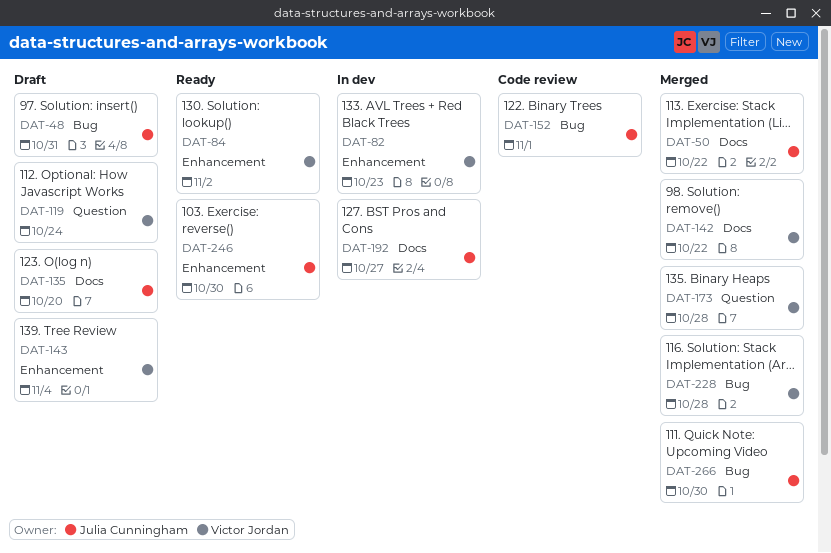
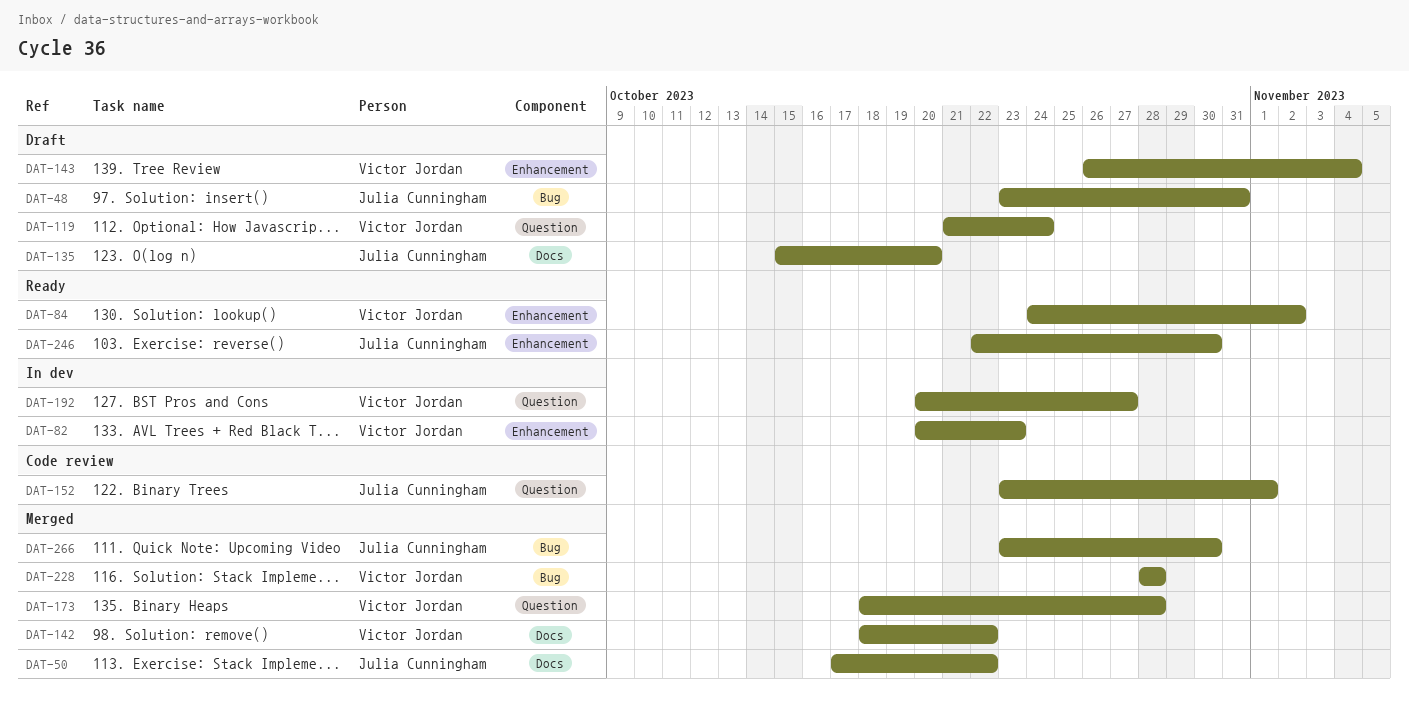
DAT-152, label: Bug -> Question
DAT-192, owner: Julia Cunningham -> Victor Jordan
DAT-192, label: Docs -> Question

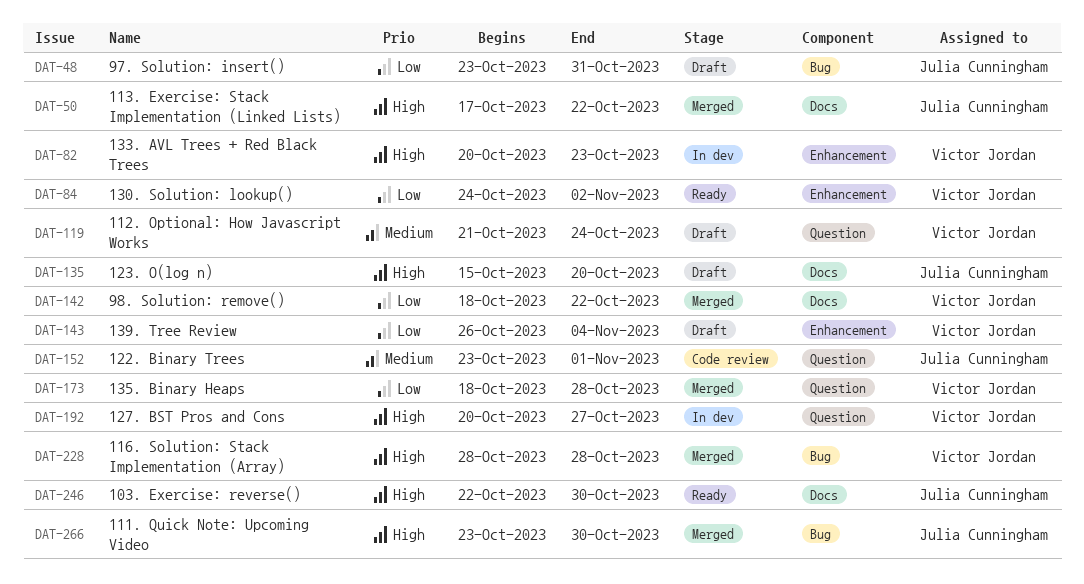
DAT-246, label: Enhancement -> Docs

